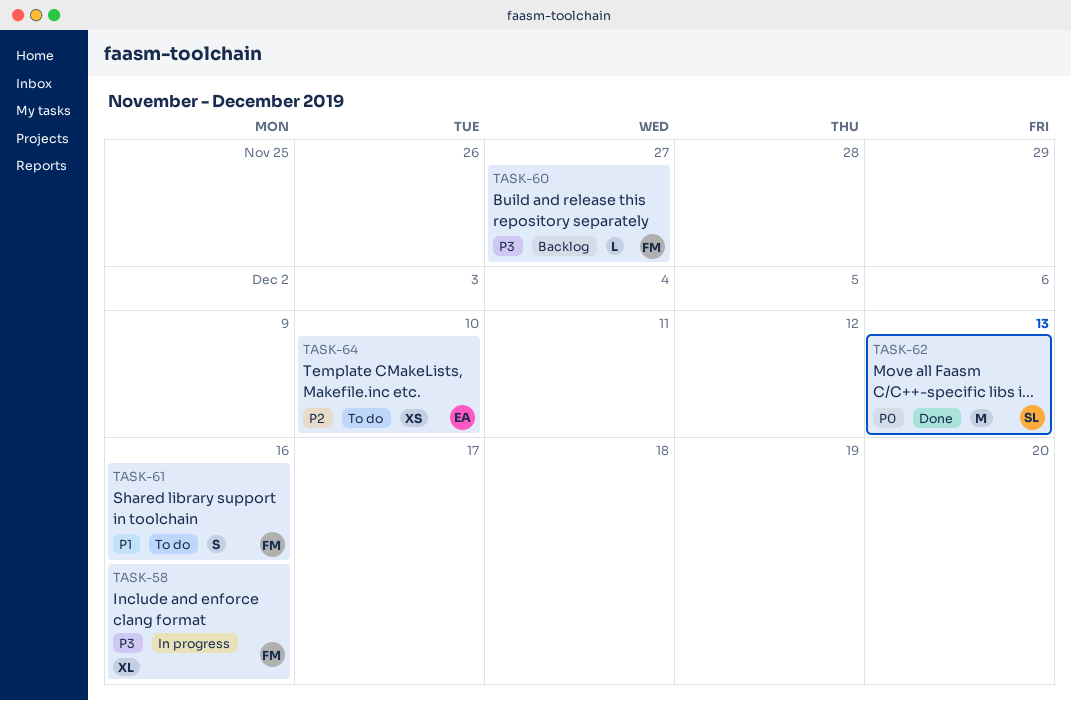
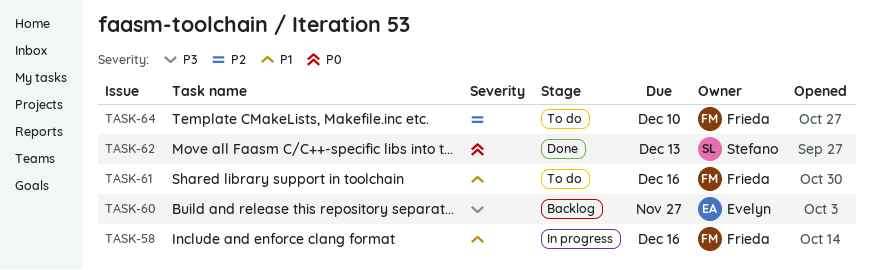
TASK-58, priority: P3 -> P1
TASK-60, owner: Frieda -> Evelyn
TASK-64, owner: Evelyn -> Frieda

